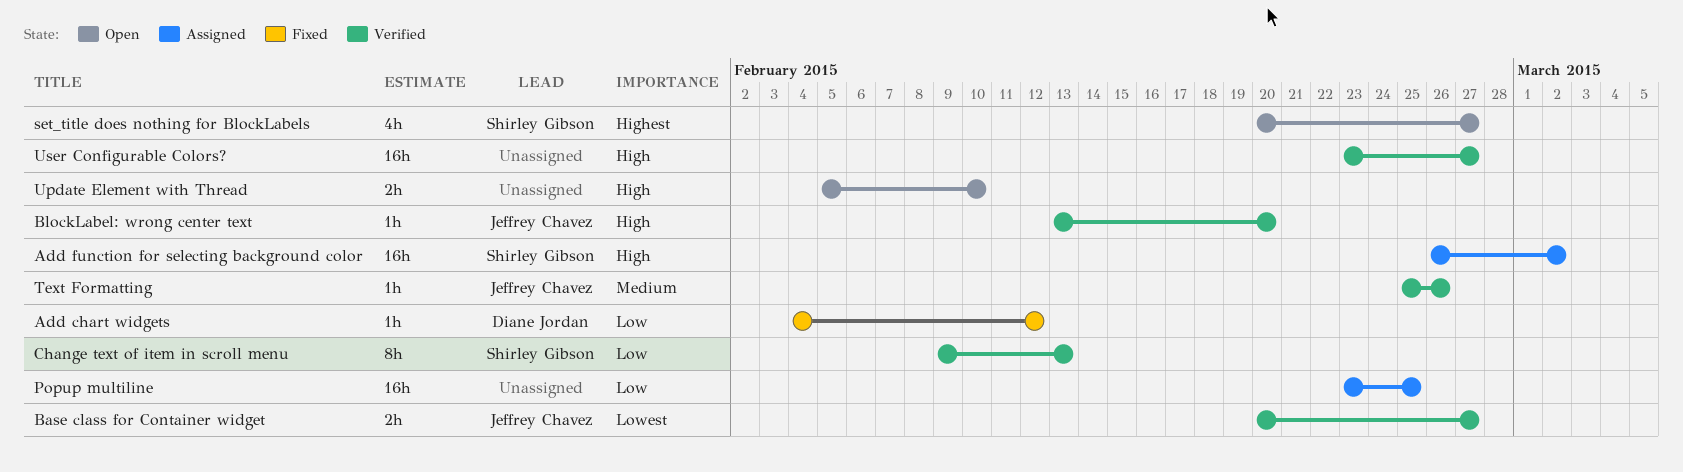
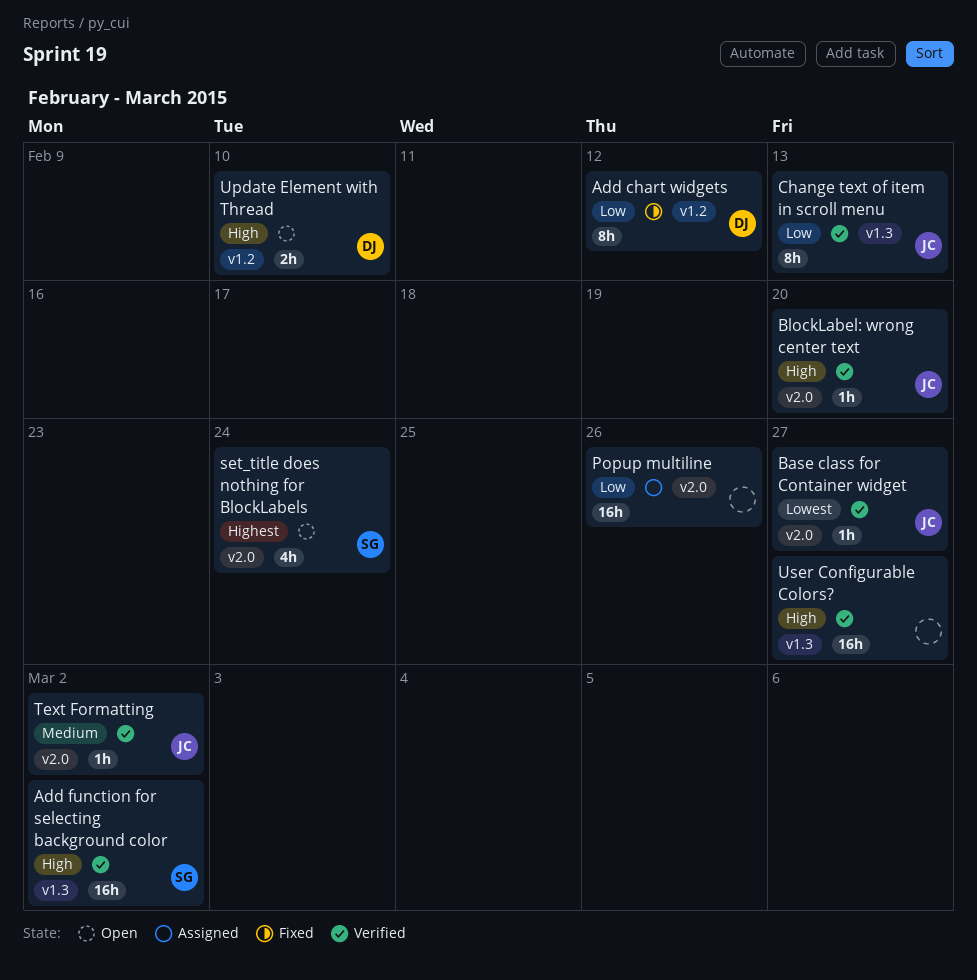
Add chart widgets, estimate: 1h -> 8h
Add function for selecting background color, status: Assigned -> Verified
Base class for Container widget, estimate: 2h -> 1h
Change text of item in scroll menu, owner: Shirley Gibson -> Jeffrey Chavez
Popup multiline, due: Feb 25 -> Feb 26
set_title does nothing for BlockLabels, due: Feb 27 -> Feb 24
Text Formatting, due: Feb 26 -> Mar 2
Update Element with Thread, owner: none -> Diane Jordan

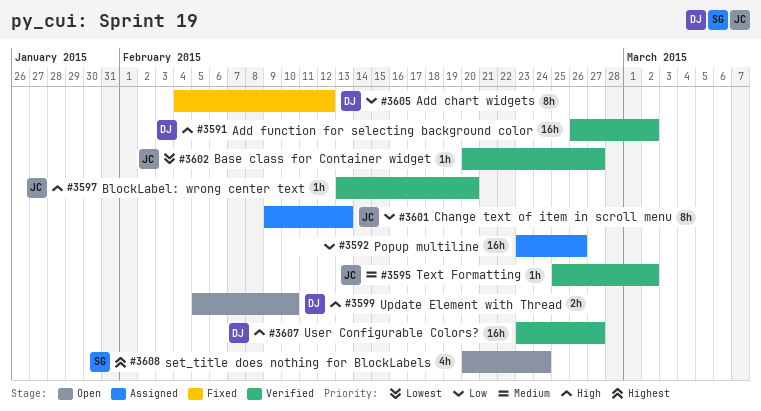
Add function for selecting background color, owner: SG -> DJ
Change text of item in scroll menu, status: Verified -> Assigned
User Configurable Colors?, owner: none -> DJ

